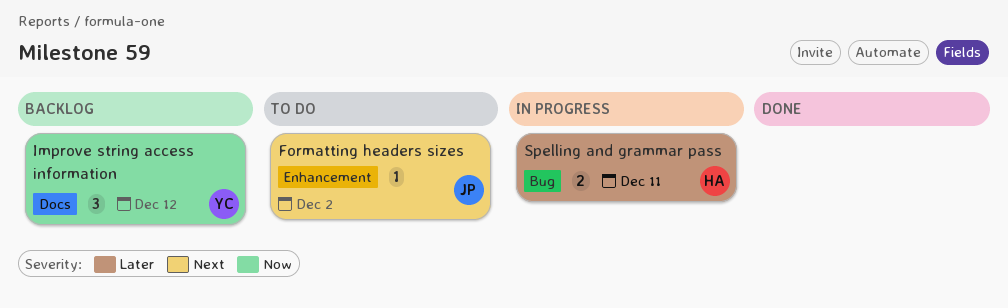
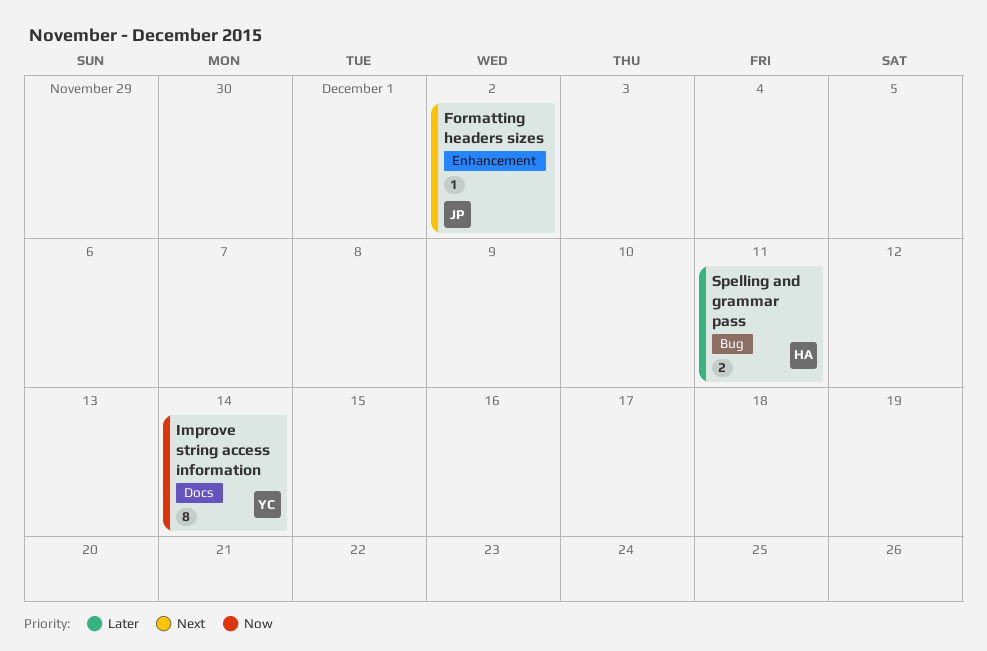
Improve string access information, estimate: 3 -> 8
Improve string access information, due: Dec 12 -> Dec 14

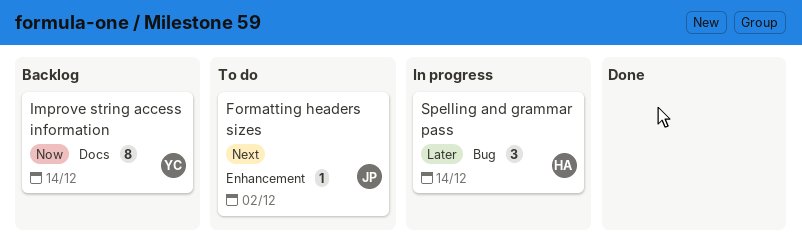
Spelling and grammar pass, estimate: 2 -> 3
Spelling and grammar pass, due: Dec 11 -> Dec 14

